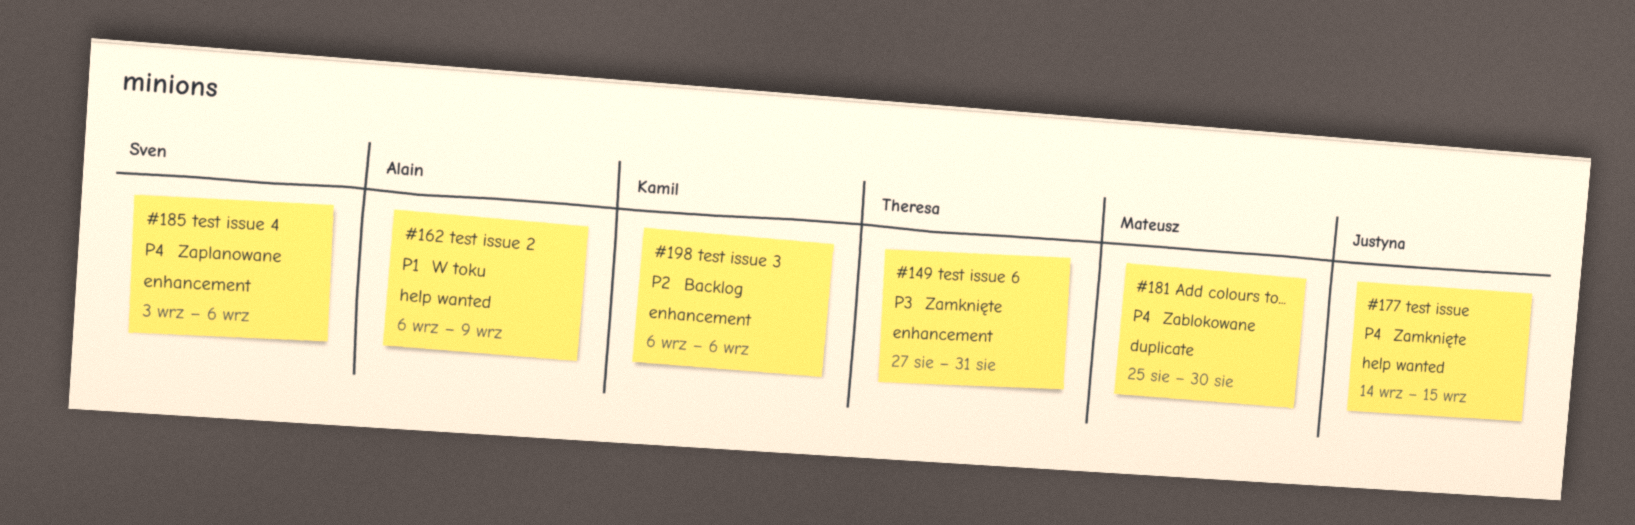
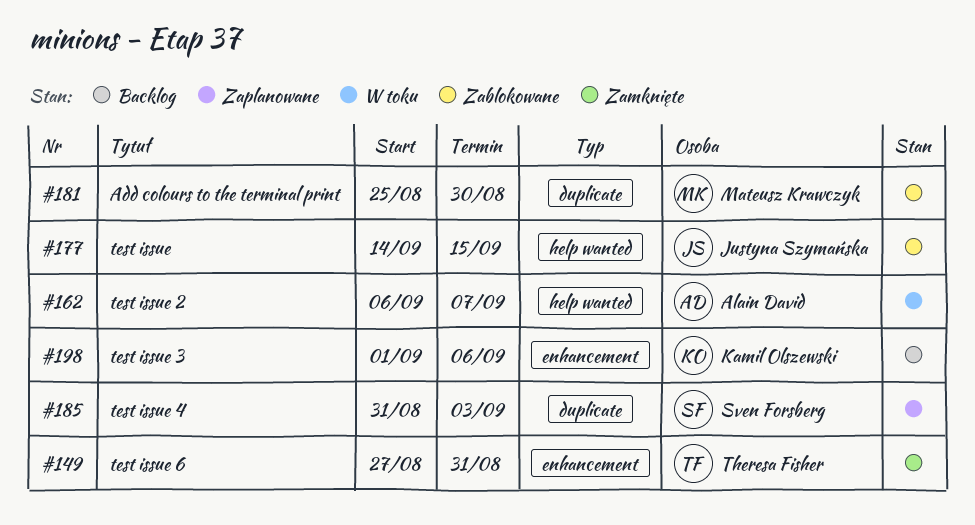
#162, due: Sep 9 -> Sep 7
#177, status: Zamknięte -> Zablokowane
#185, label: enhancement -> duplicate
#185, start: Sep 3 -> Aug 31
#185, due: Sep 6 -> Sep 3
#198, start: Sep 6 -> Sep 1

